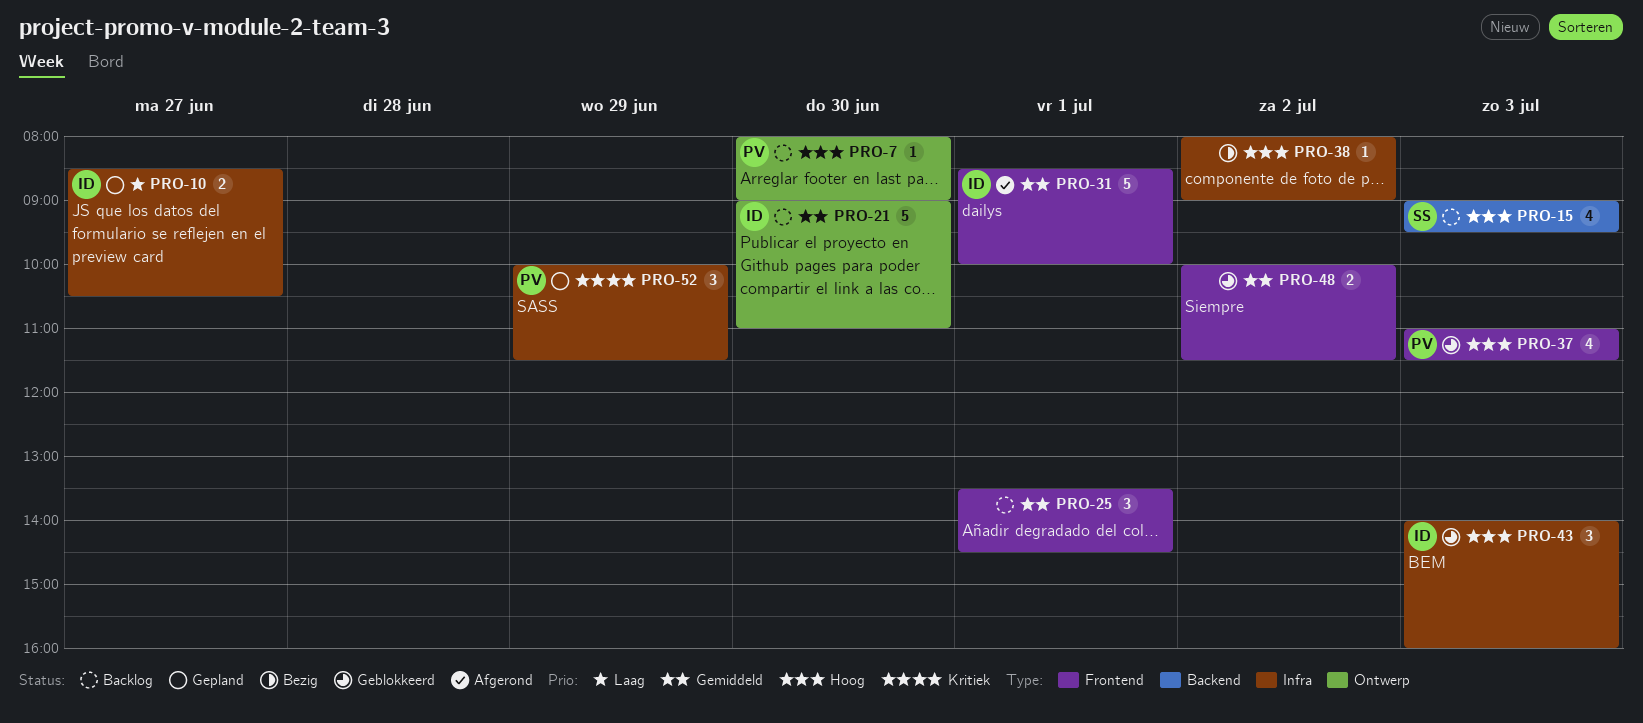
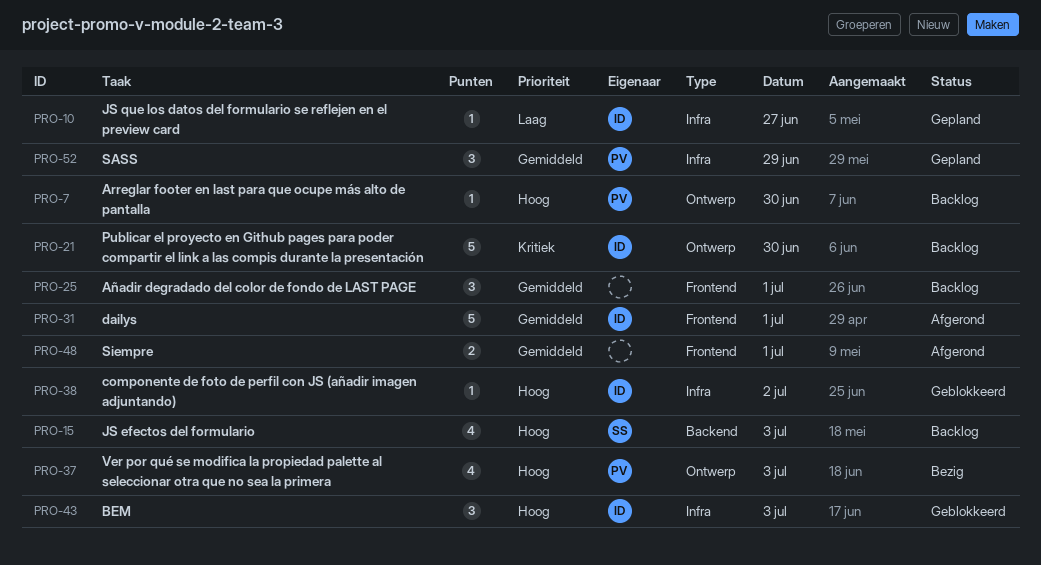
PRO-10, estimate: 2 -> 1
PRO-21, priority: Gemiddeld -> Kritiek
PRO-37, status: Geblokkeerd -> Bezig
PRO-37, label: Frontend -> Ontwerp
PRO-38, status: Bezig -> Geblokkeerd
PRO-38, owner: none -> ID
PRO-48, status: Geblokkeerd -> Afgerond
PRO-48, day: Jul 2 -> Jul 1
PRO-52, priority: Kritiek -> Gemiddeld

